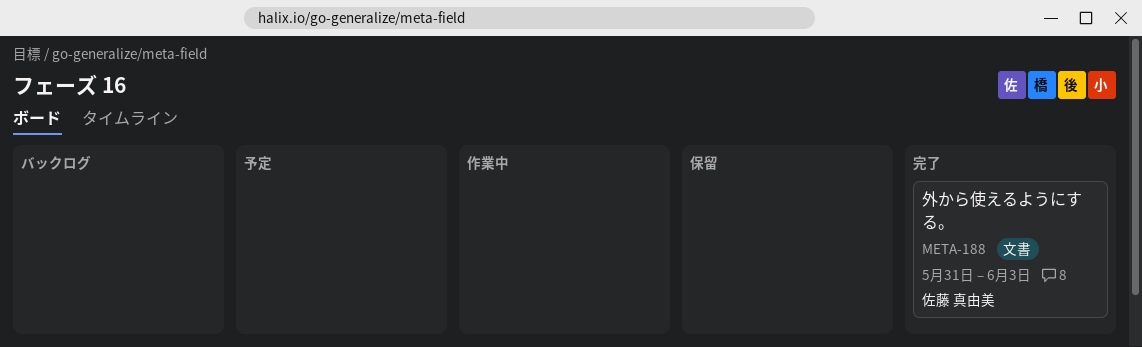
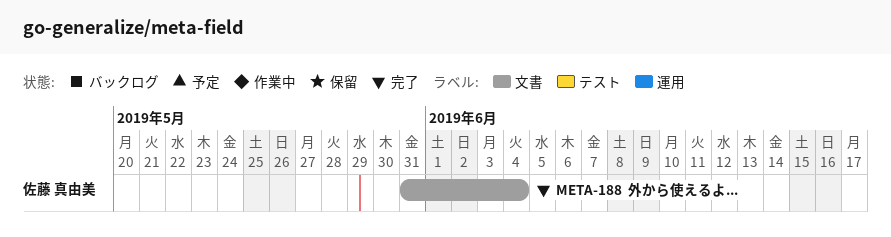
META-188, due: Jun 3 -> Jun 4

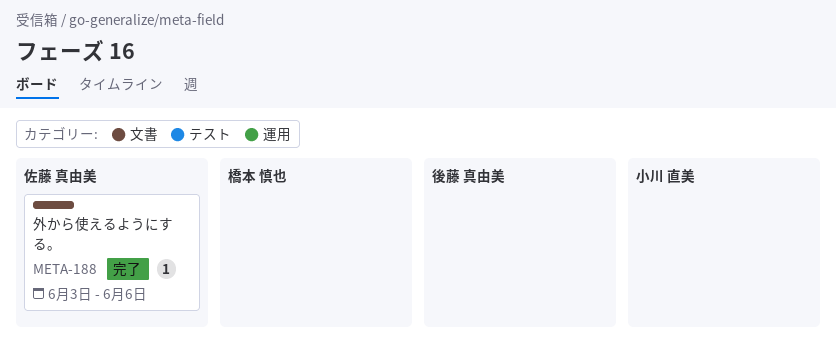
META-188, start: May 31 -> Jun 3
META-188, due: Jun 4 -> Jun 6

